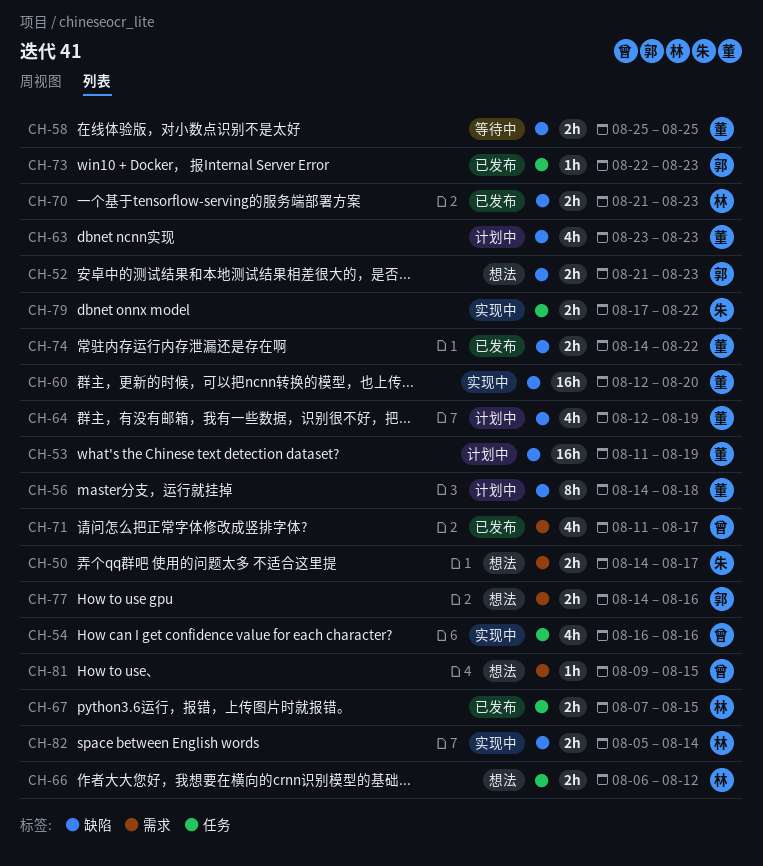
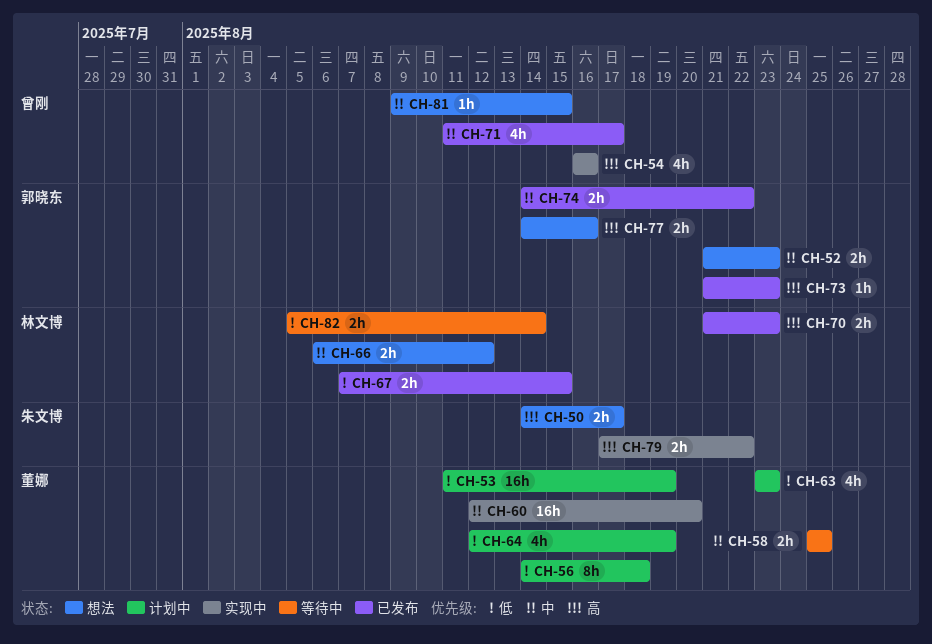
CH-73, start: Aug 22 -> Aug 21
CH-74, owner: 董娜 -> 郭晓东
CH-82, status: 实现中 -> 等待中

